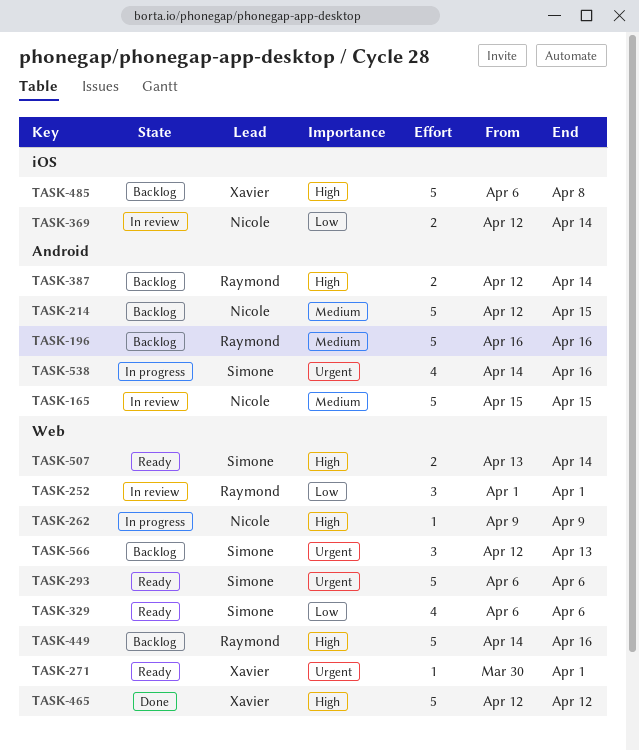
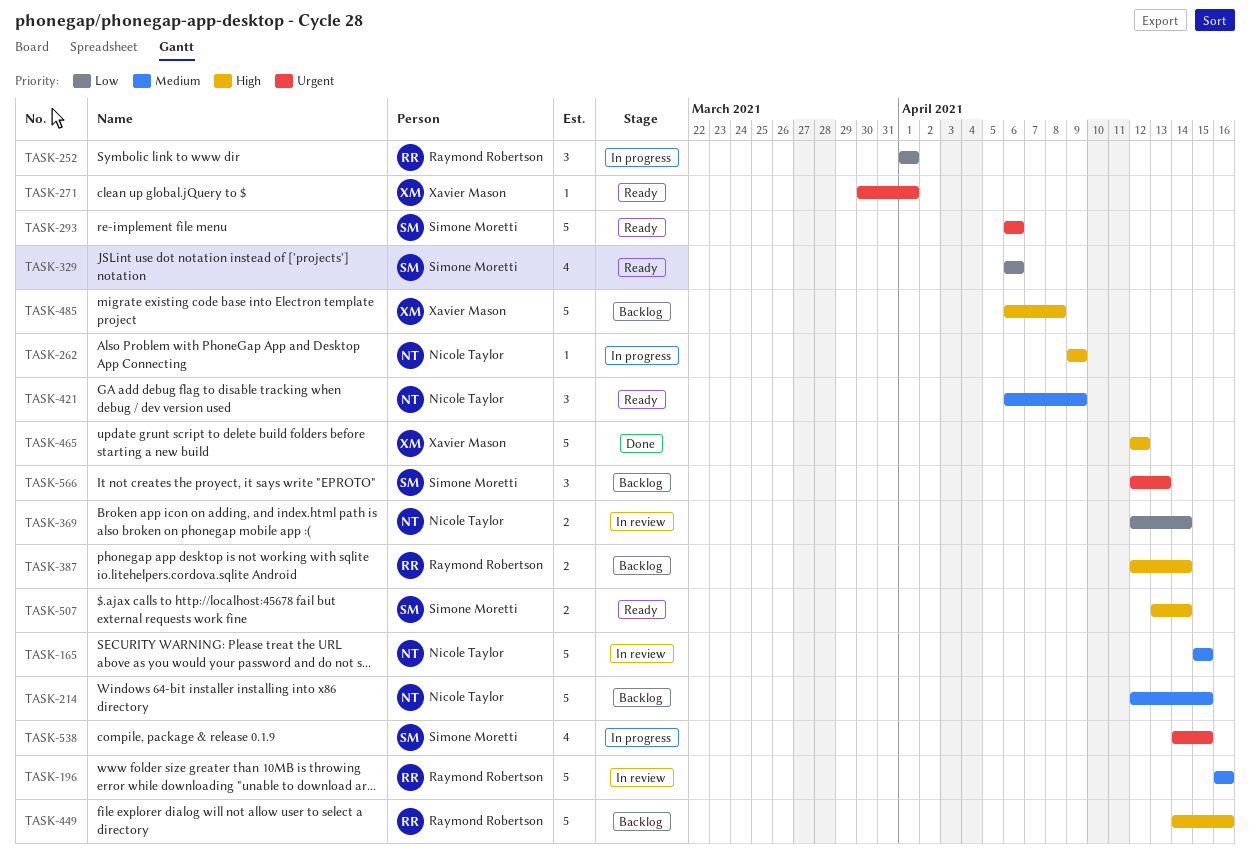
TASK-196, status: Backlog -> In review
TASK-252, status: In review -> In progress
TASK-421: none -> present
TASK-538, due: Apr 16 -> Apr 15

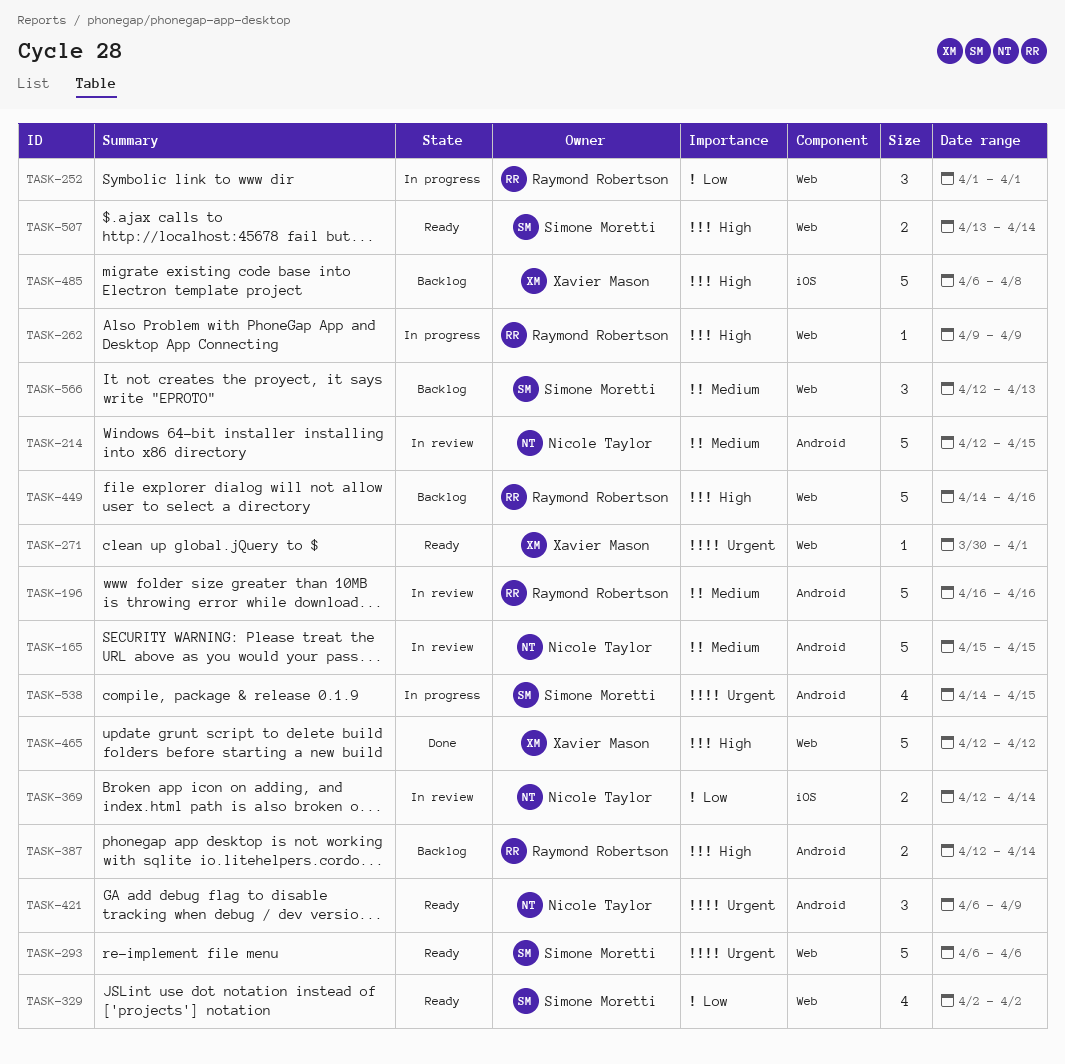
TASK-214, status: Backlog -> In review
TASK-262, owner: Nicole Taylor -> Raymond Robertson
TASK-329, start: Apr 6 -> Apr 2
TASK-329, due: Apr 6 -> Apr 2
TASK-421, priority: Medium -> Urgent
TASK-566, priority: Urgent -> Medium

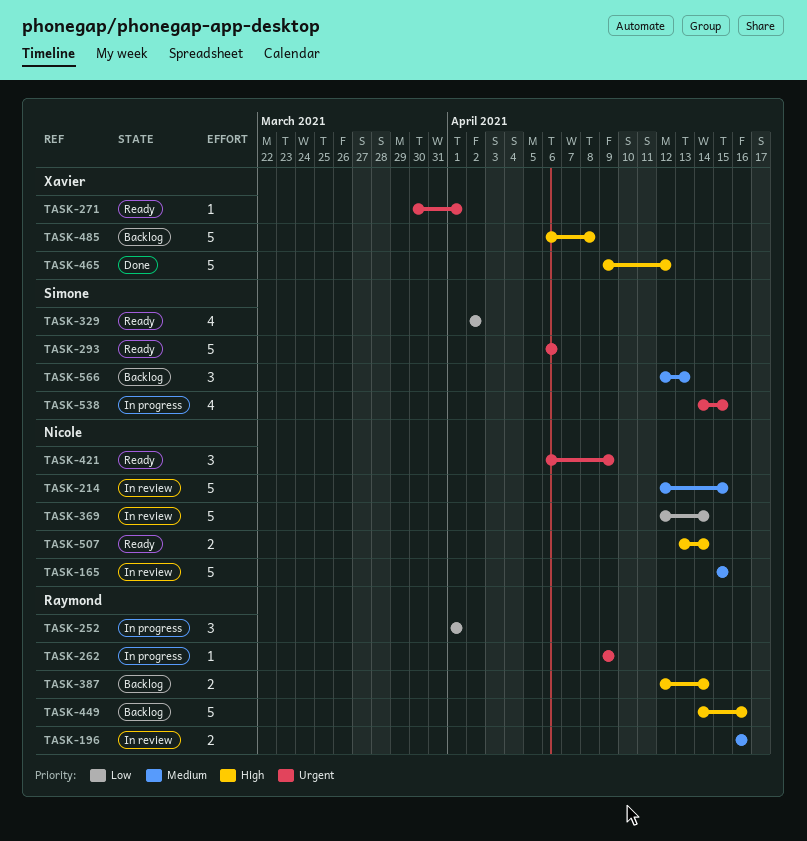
TASK-196, estimate: 5 -> 2
TASK-262, priority: High -> Urgent
TASK-369, estimate: 2 -> 5
TASK-465, start: Apr 12 -> Apr 9
TASK-507, owner: Simone Moretti -> Nicole Taylor

